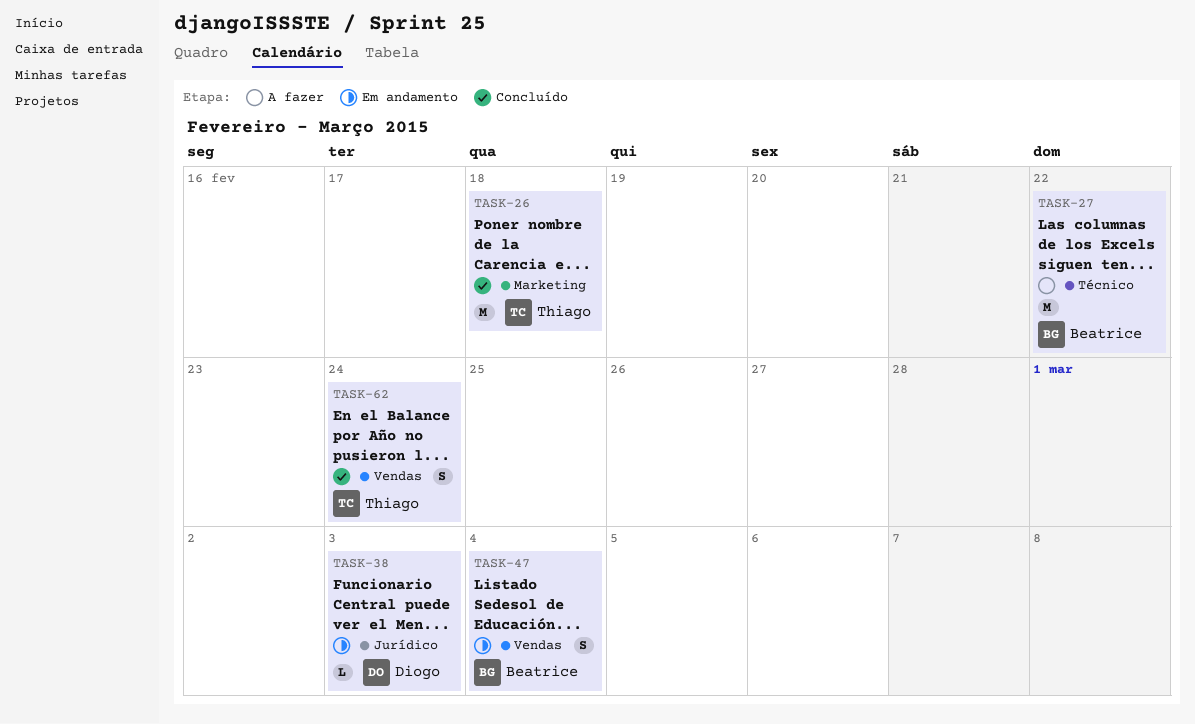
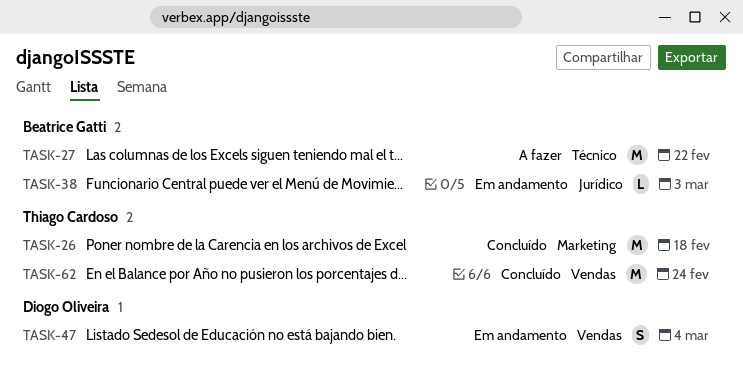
TASK-38, owner: Diogo Oliveira -> Beatrice Gatti
TASK-47, owner: Beatrice Gatti -> Diogo Oliveira
TASK-62, estimate: S -> M

